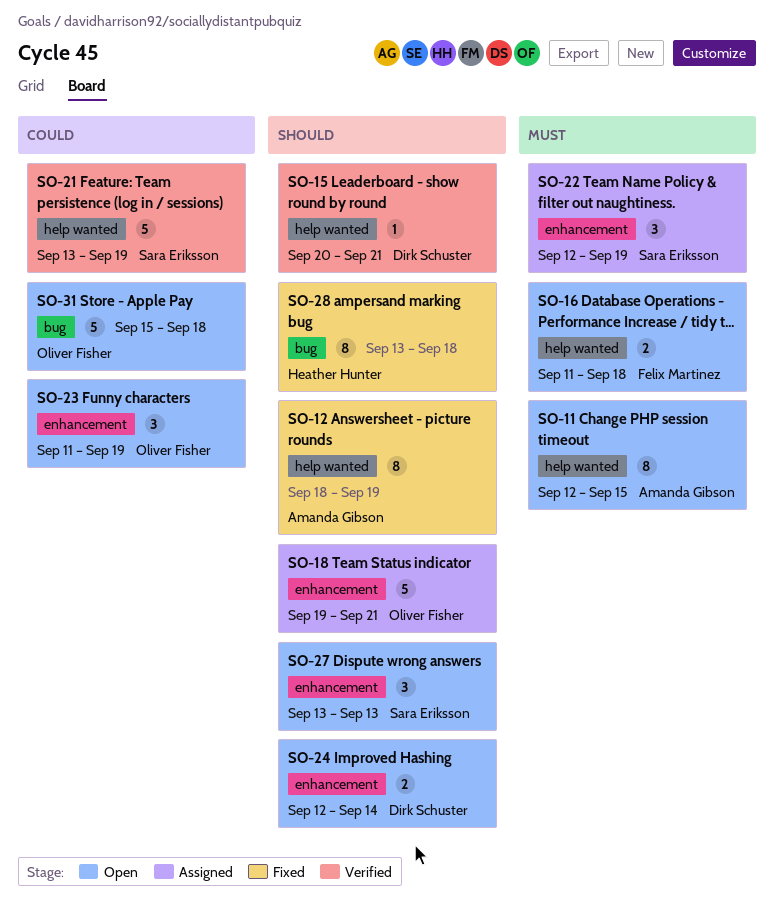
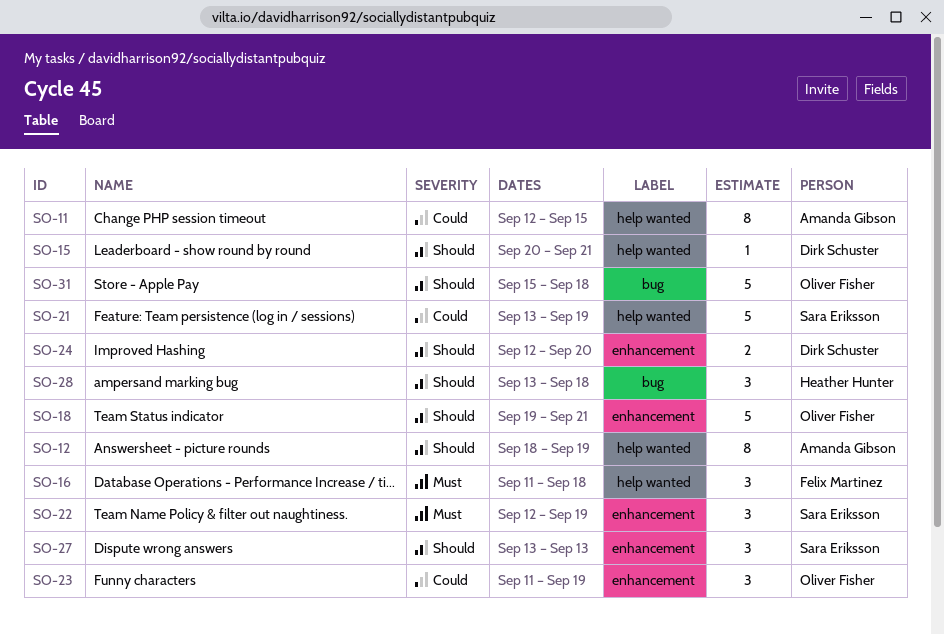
SO-11, priority: Must -> Could
SO-16, estimate: 2 -> 3
SO-24, due: Sep 14 -> Sep 20
SO-28, estimate: 8 -> 3
SO-31, priority: Could -> Should

